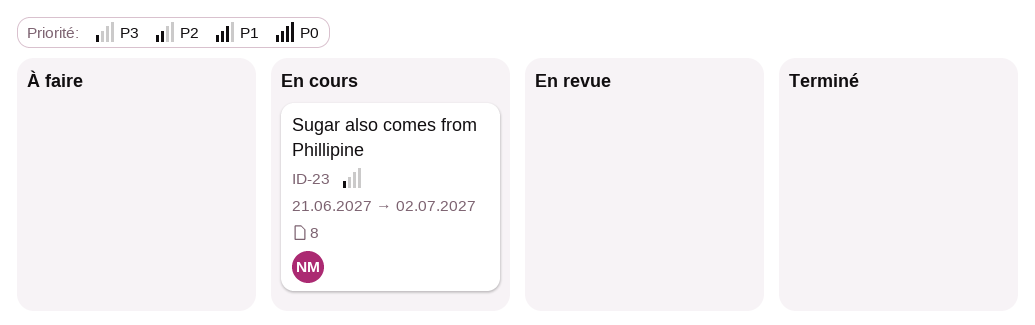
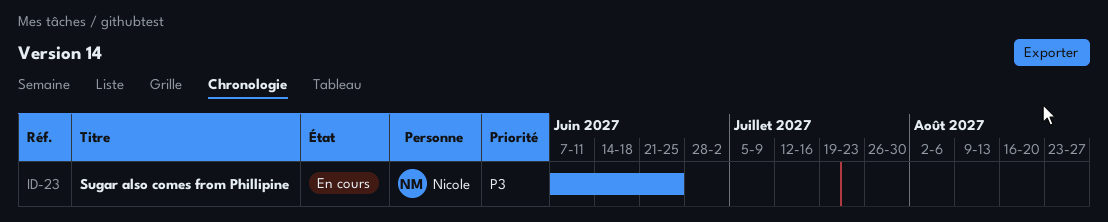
ID-23, start: Jun 21 -> Jun 7
ID-23, due: Jul 2 -> Jun 25

